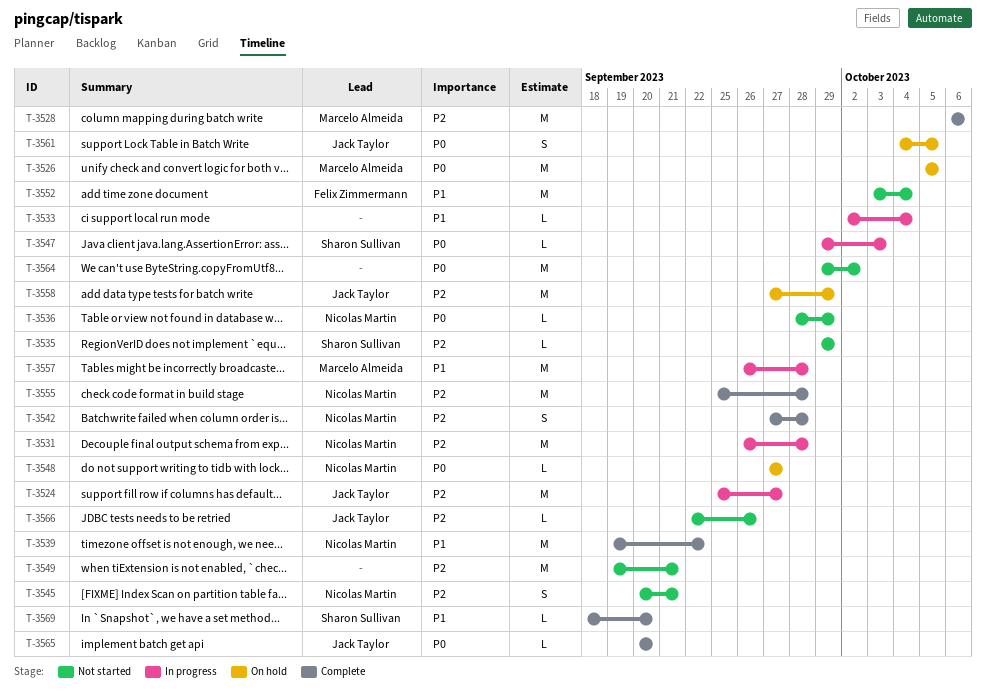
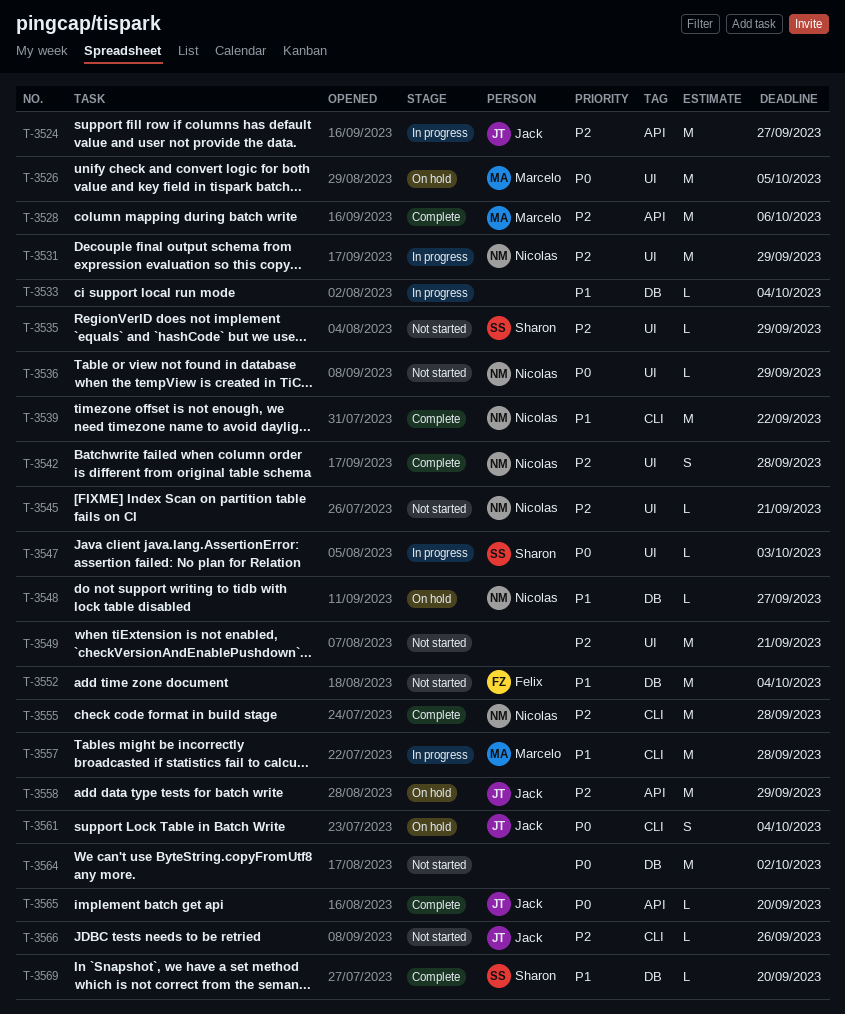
T-3531, due: Sep 28 -> Sep 29
T-3545, estimate: S -> L
T-3548, priority: P0 -> P1
T-3561, due: Oct 5 -> Oct 4

